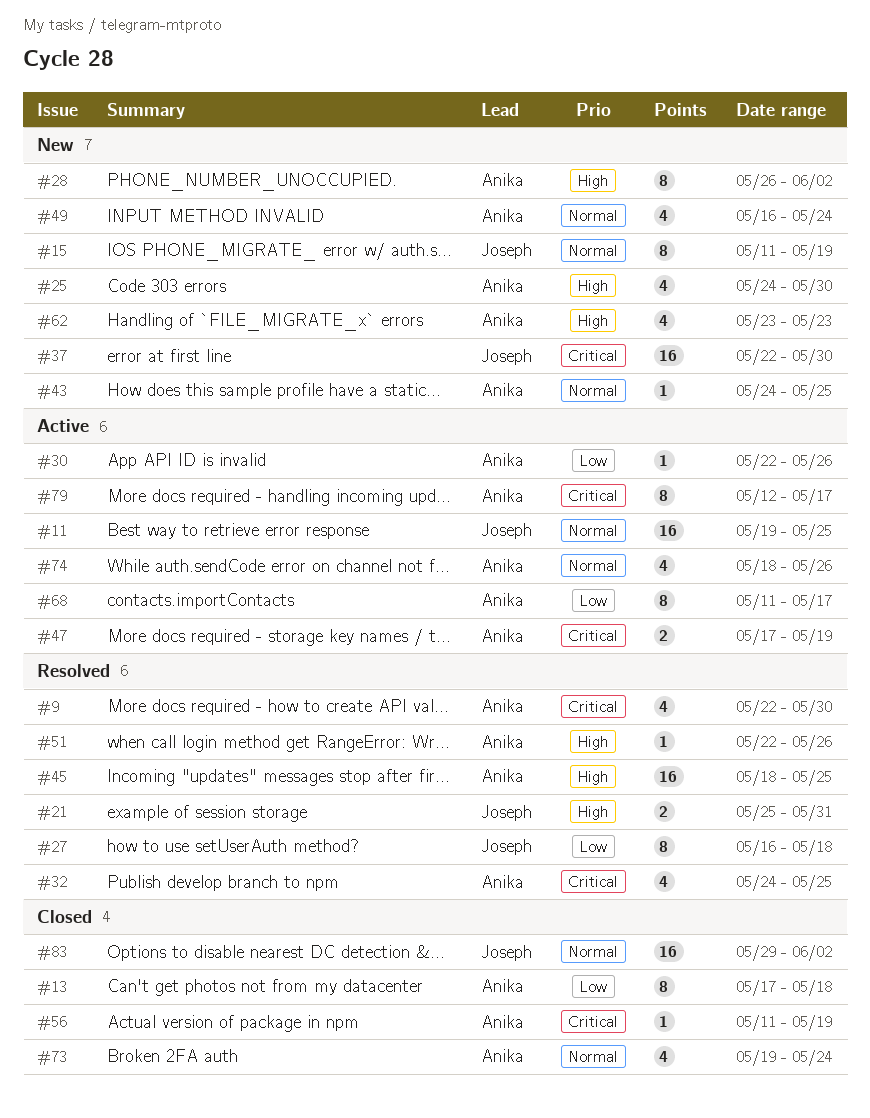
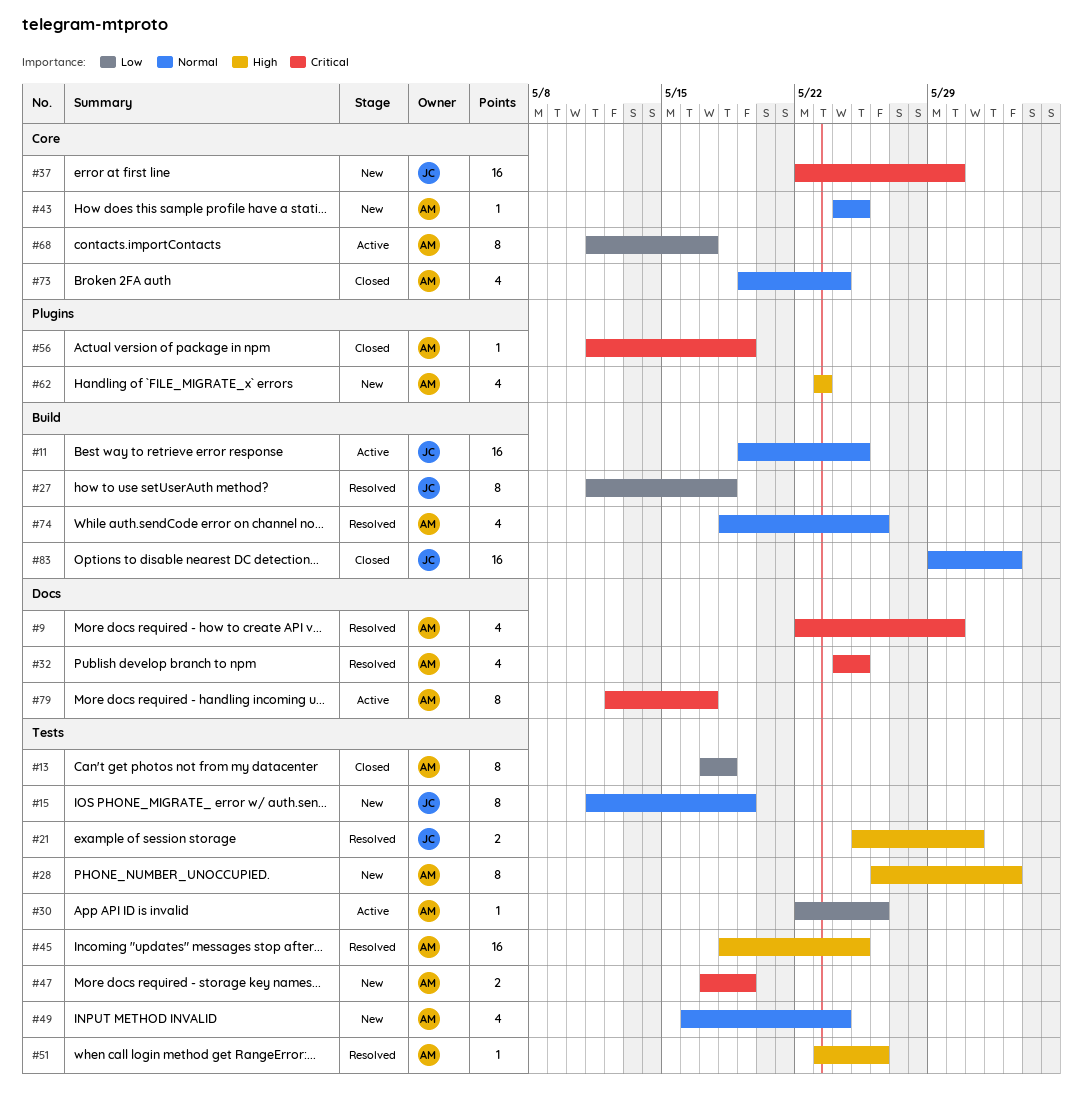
#25: present -> none
#27, start: May 16 -> May 11
#47, status: Active -> New
#51, start: May 22 -> May 23
#74, status: Active -> Resolved

